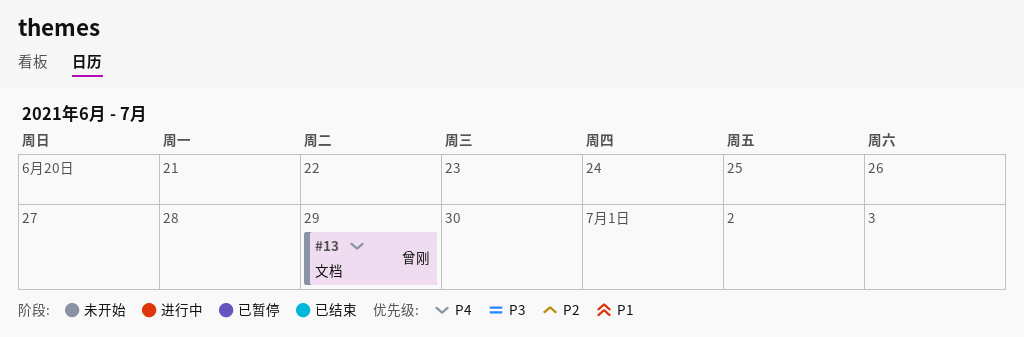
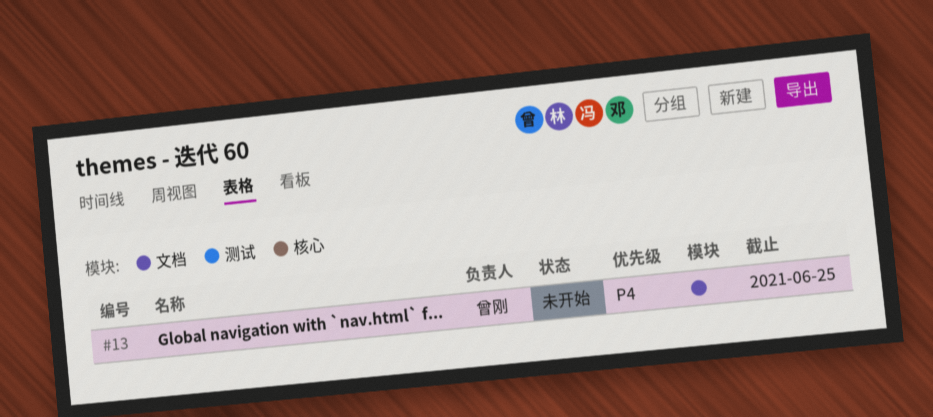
#13, due: Jun 29 -> Jun 25

